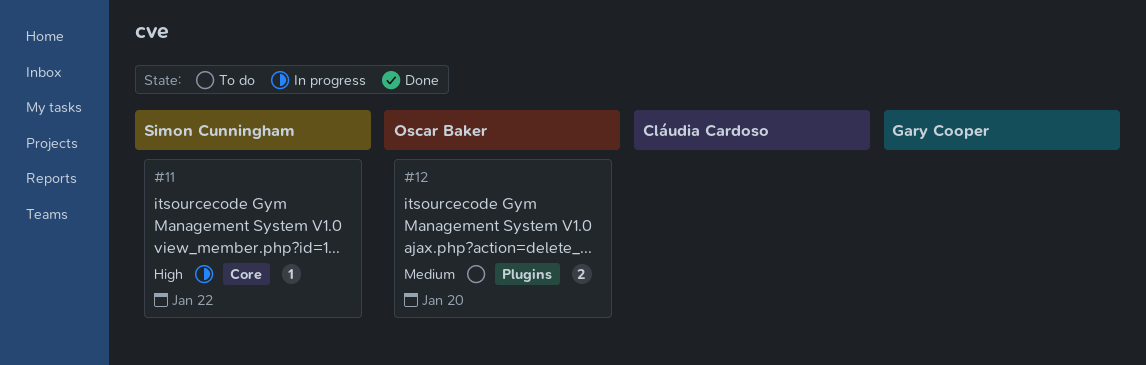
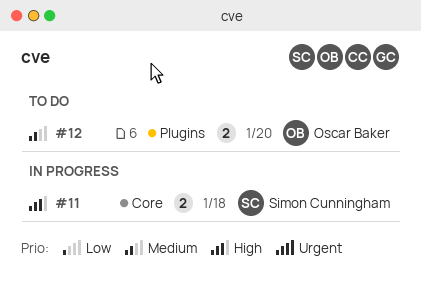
#11, estimate: 1 -> 2
#11, due: Jan 22 -> Jan 18

